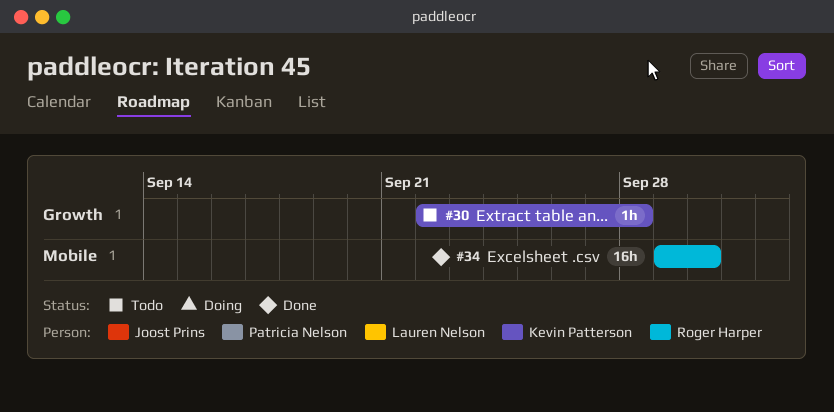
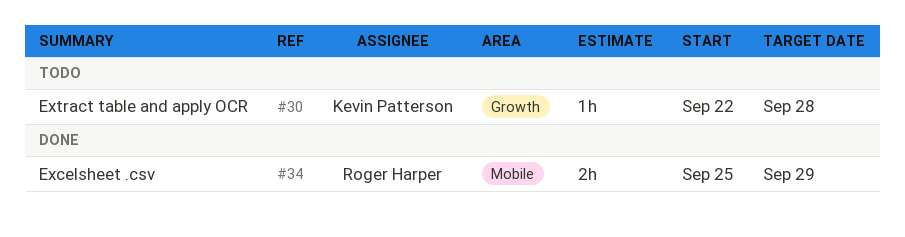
#34, estimate: 16h -> 2h
#34, start: Sep 29 -> Sep 25
#34, due: Sep 30 -> Sep 29

